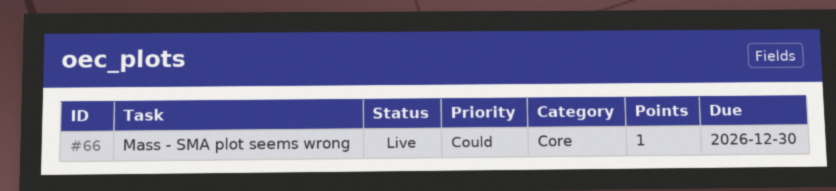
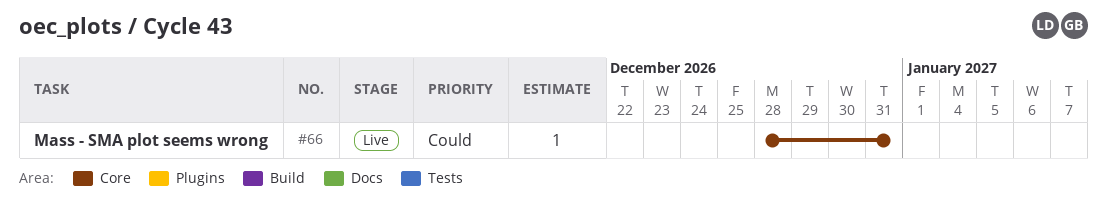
#66, due: Dec 30 -> Dec 31

